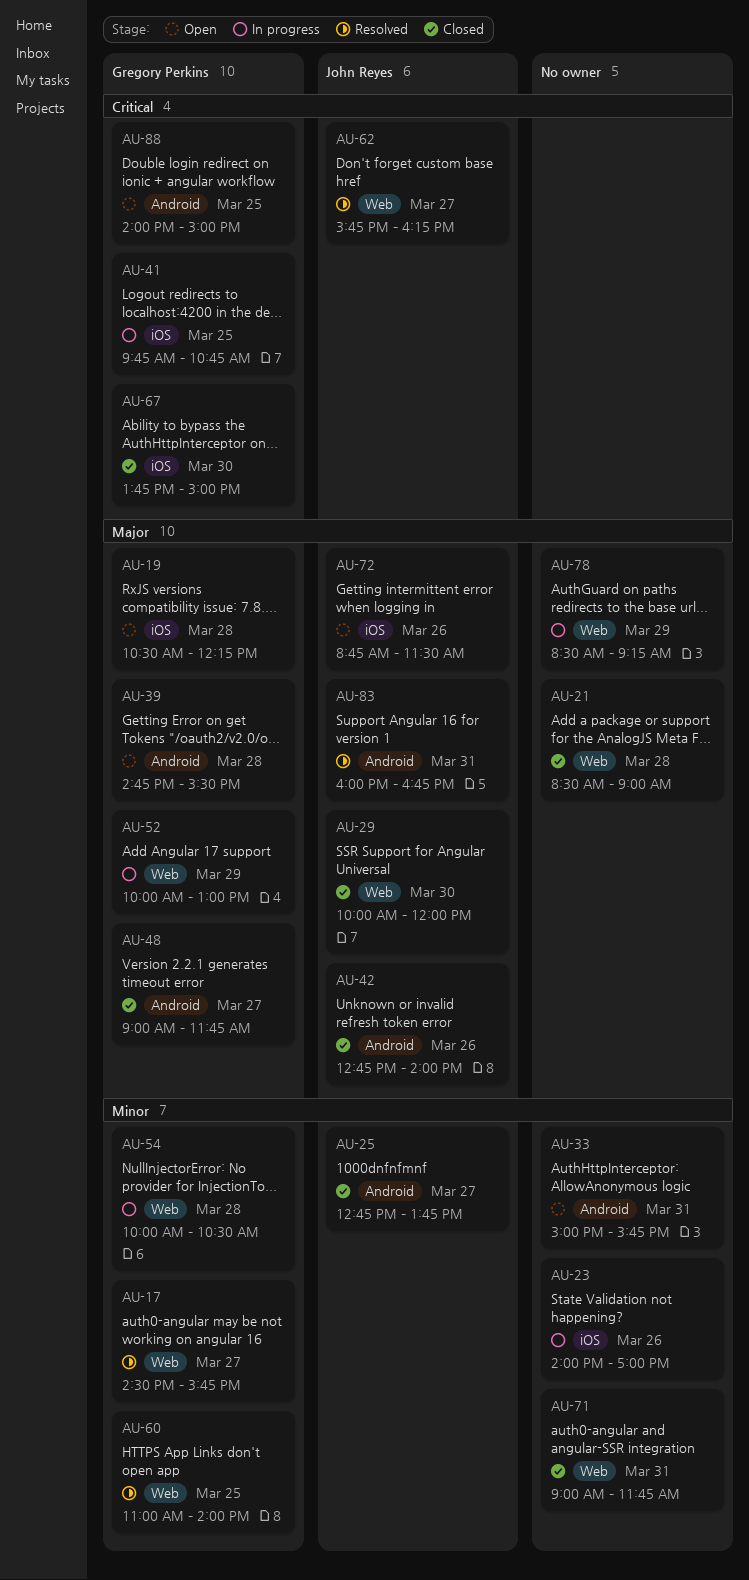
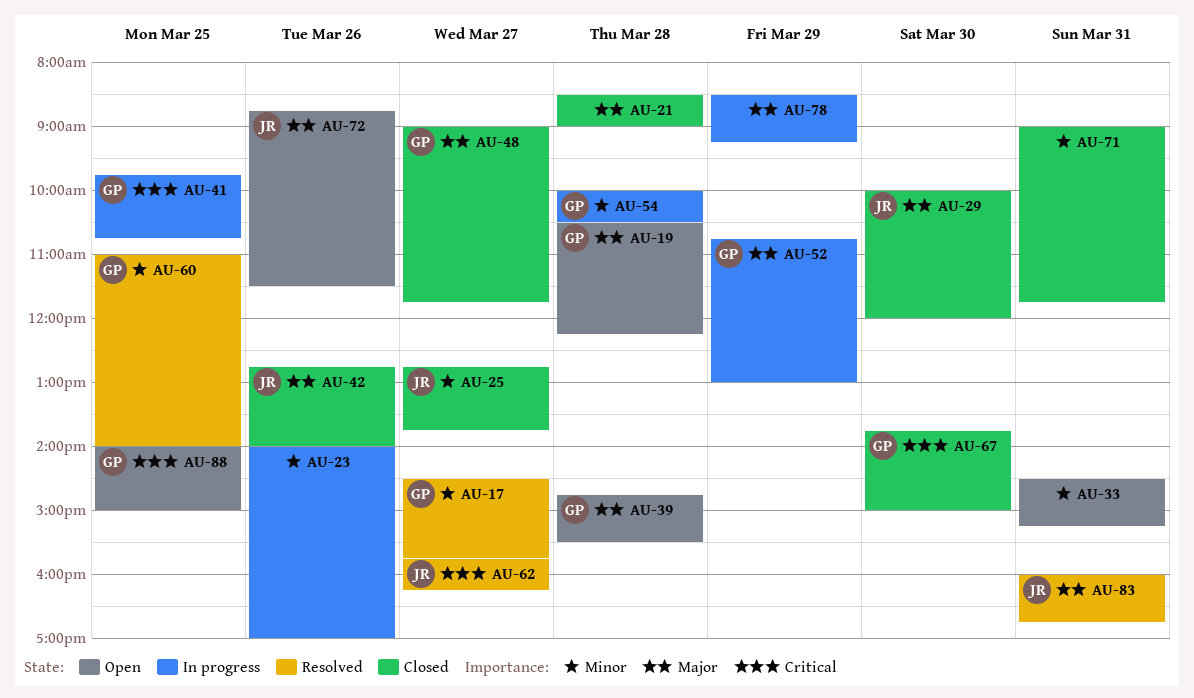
AU-33, begins: 15:00 -> 14:30
AU-33, ends: 15:45 -> 15:15
AU-52, begins: 10:00 -> 10:45

